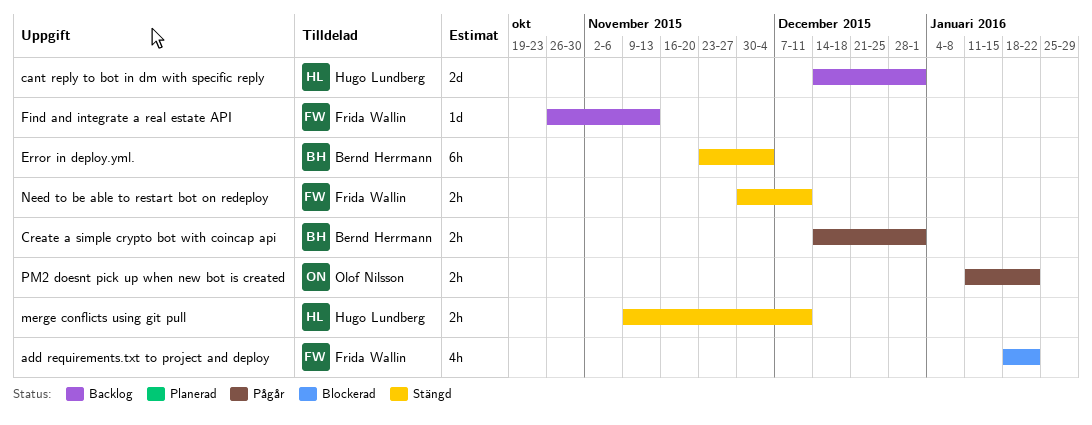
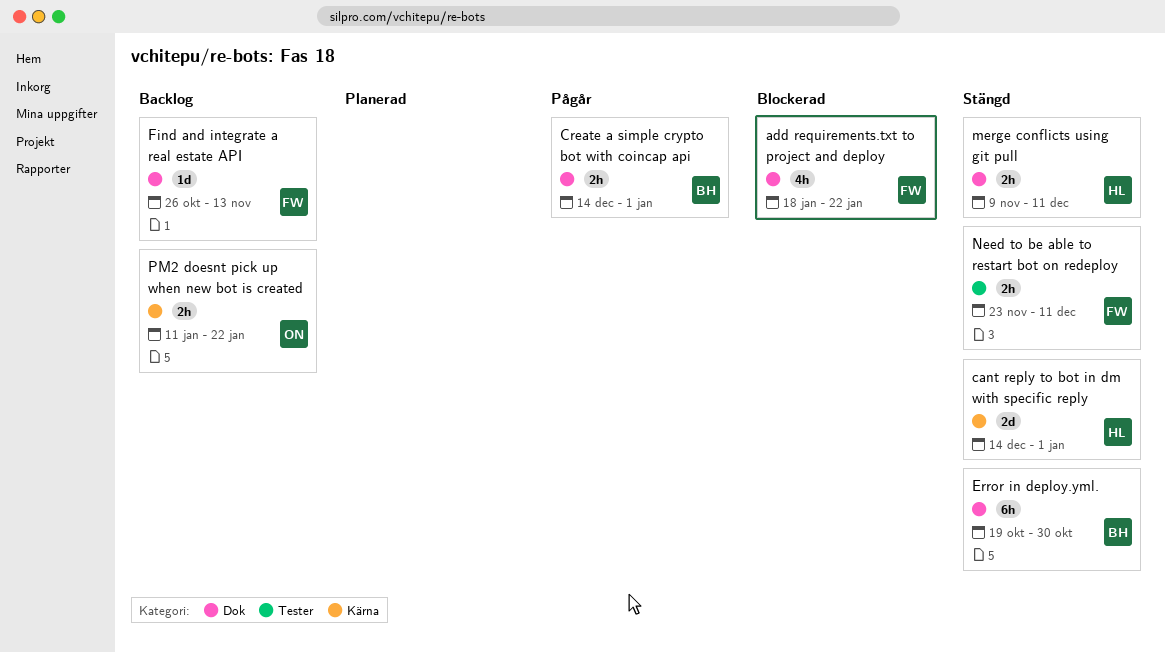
cant reply to bot in dm with specific reply, status: Backlog -> Stängd
Error in deploy.yml., start: Nov 23 -> Oct 19
Error in deploy.yml., due: Dec 4 -> Oct 30
Need to be able to restart bot on redeploy, start: Nov 30 -> Nov 23
PM2 doesnt pick up when new bot is created, status: Pågår -> Backlog

